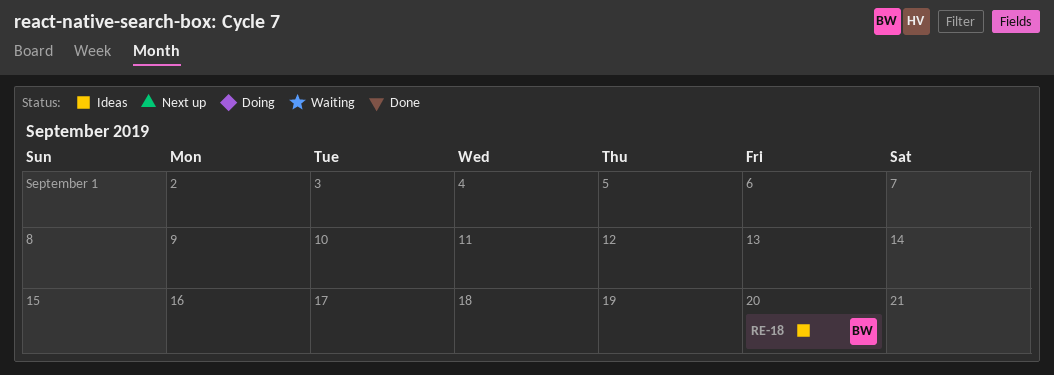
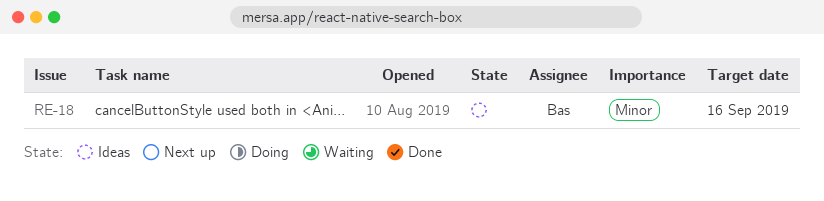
RE-18, due: Sep 20 -> Sep 16

